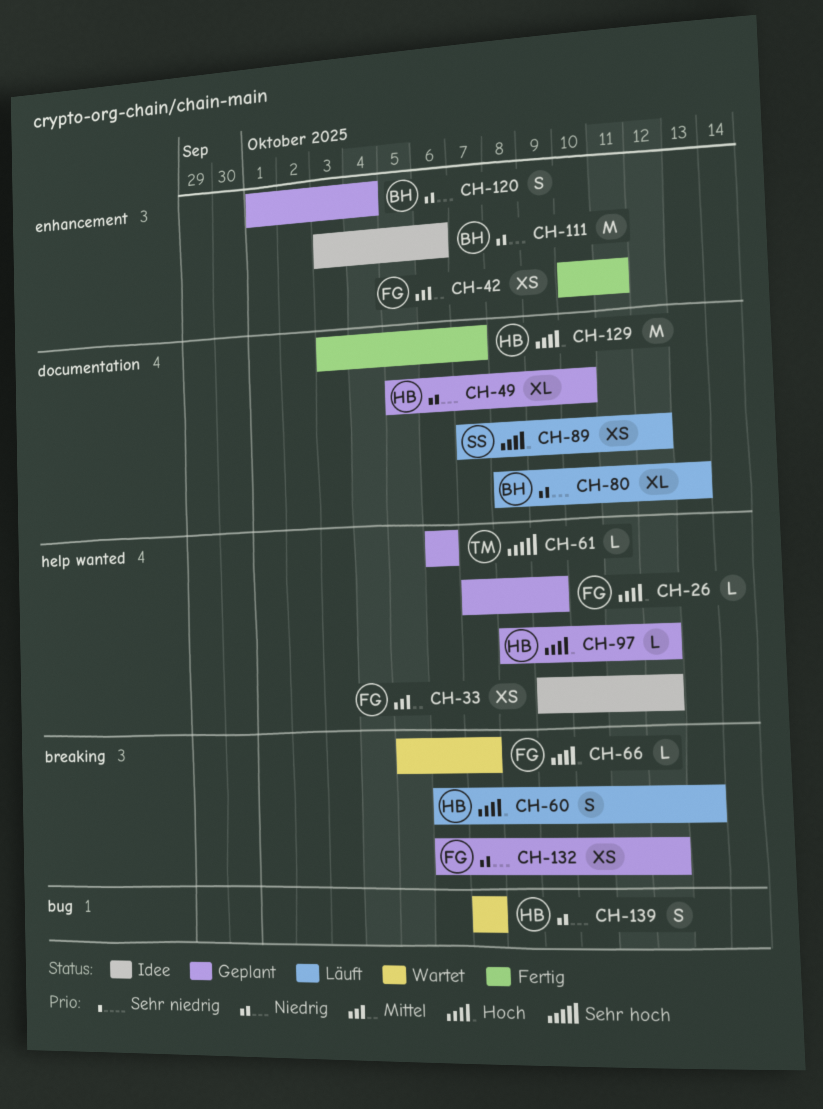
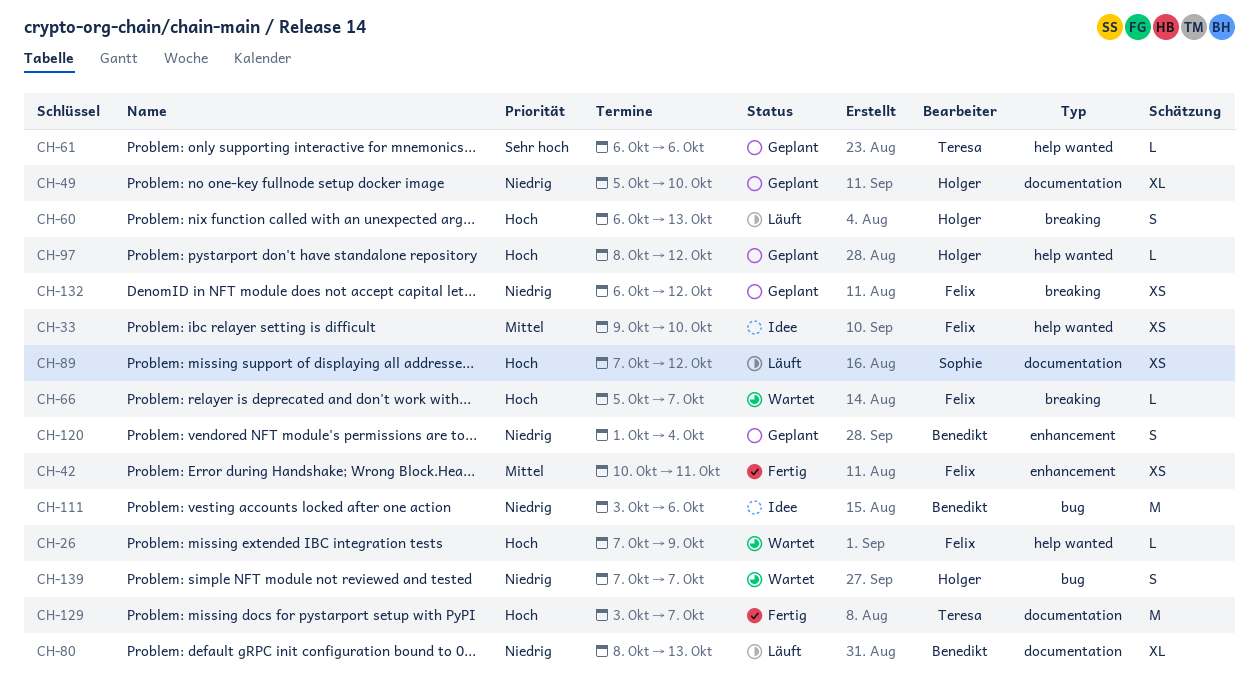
CH-26, status: Geplant -> Wartet
CH-33, due: Oct 12 -> Oct 10
CH-111, label: enhancement -> bug
CH-129, owner: Holger -> Teresa

